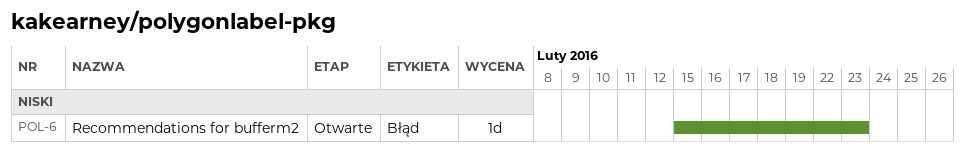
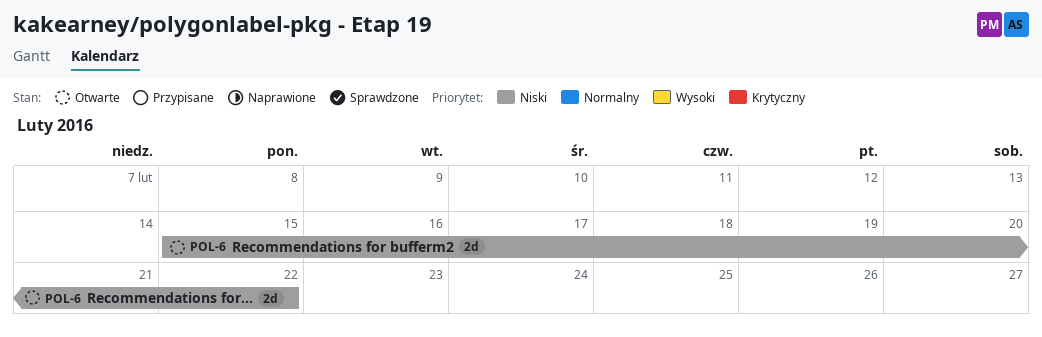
POL-6, estimate: 1d -> 2d
POL-6, due: Feb 23 -> Feb 22

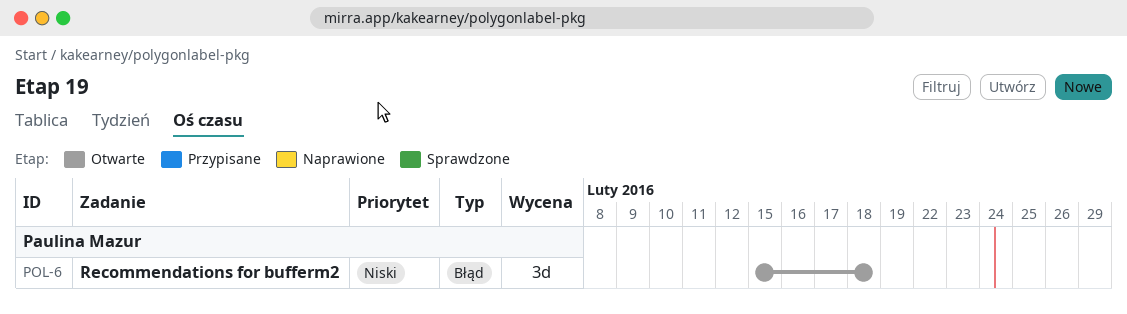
POL-6, estimate: 2d -> 3d
POL-6, due: Feb 22 -> Feb 18

